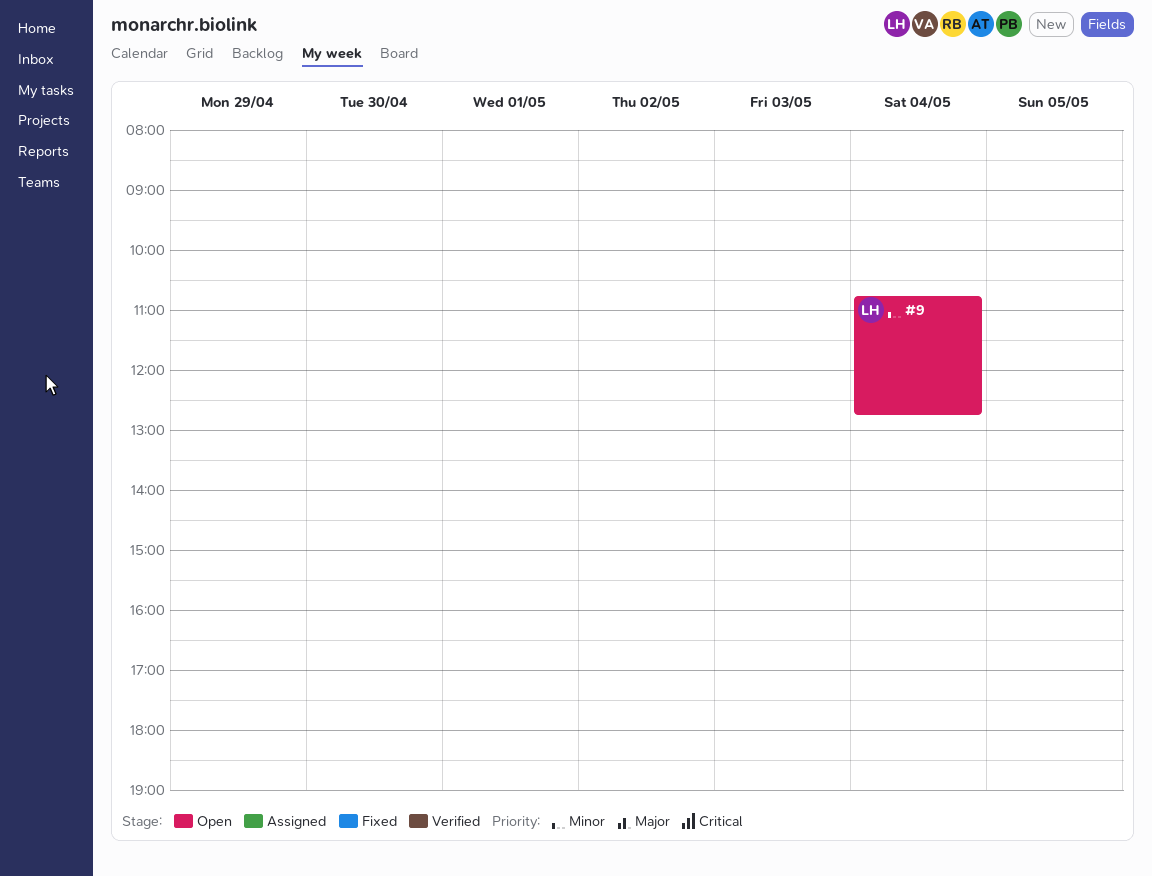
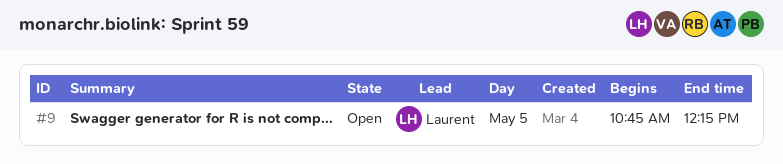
#9, day: May 4 -> May 5
#9, ends: 12:45 -> 12:15

